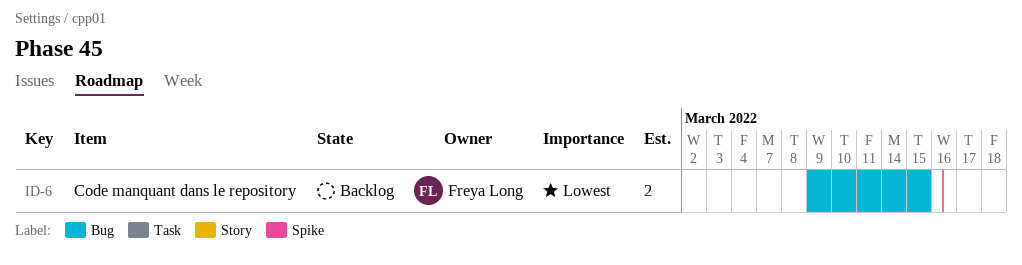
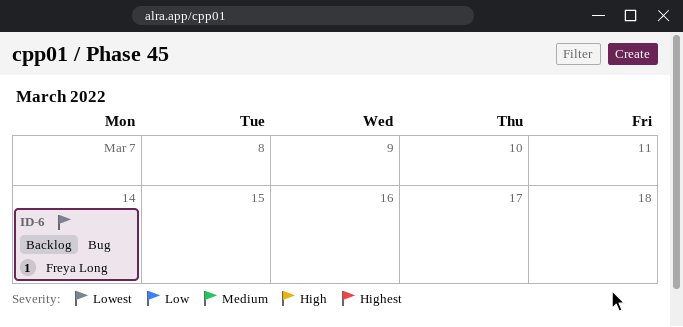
ID-6, estimate: 2 -> 1
ID-6, due: Mar 15 -> Mar 14

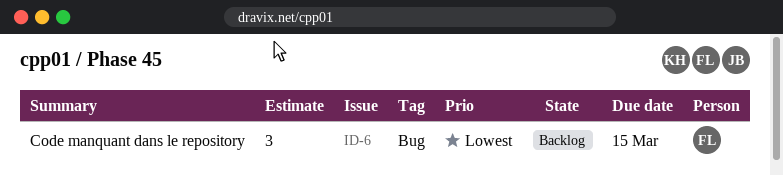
ID-6, estimate: 1 -> 3
ID-6, due: Mar 14 -> Mar 15

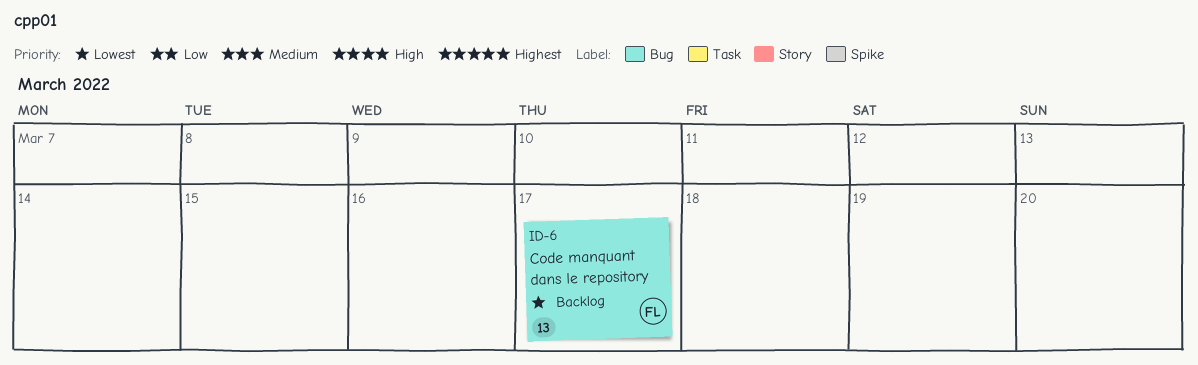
ID-6, estimate: 3 -> 13
ID-6, due: Mar 15 -> Mar 17

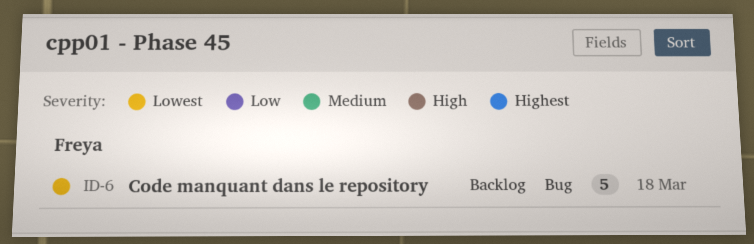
ID-6, estimate: 13 -> 5
ID-6, due: Mar 17 -> Mar 18

